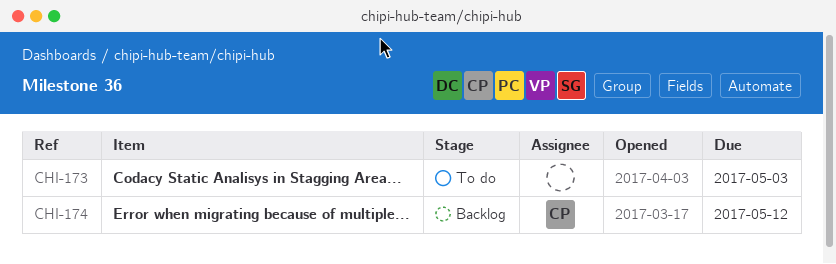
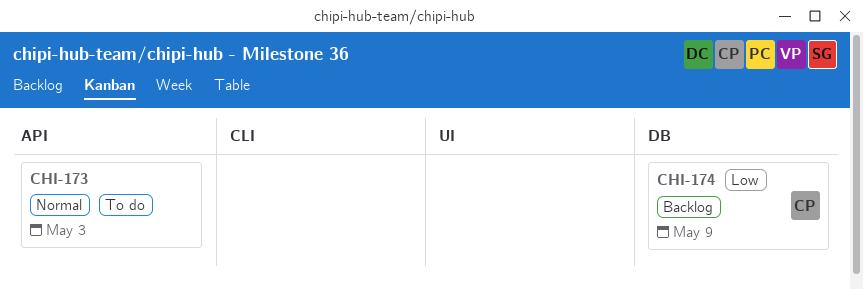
CHI-174, due: May 12 -> May 9

